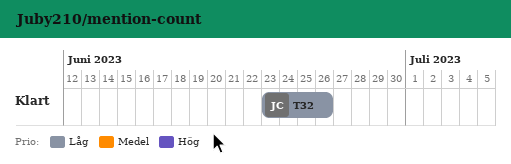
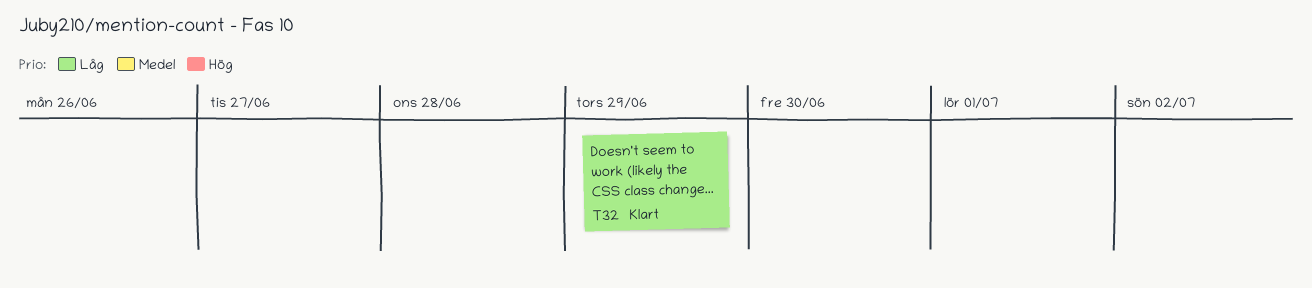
T32, due: Jun 26 -> Jun 29

